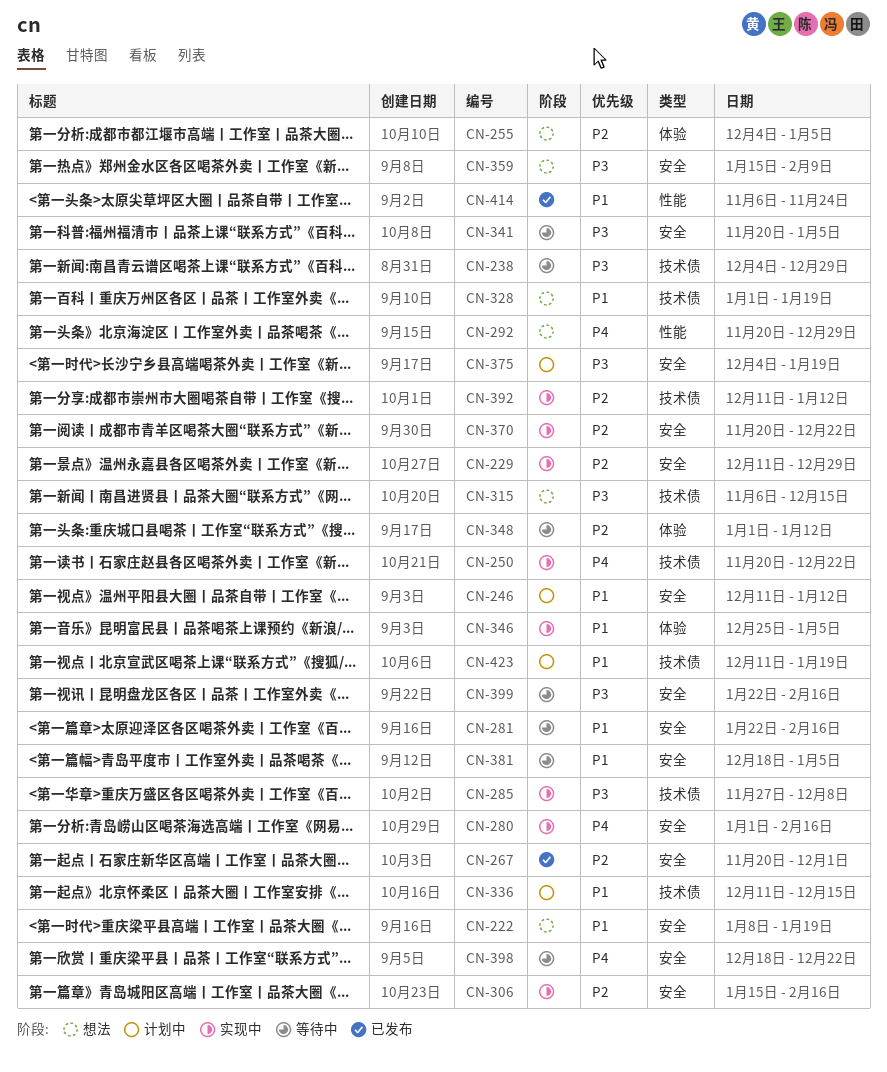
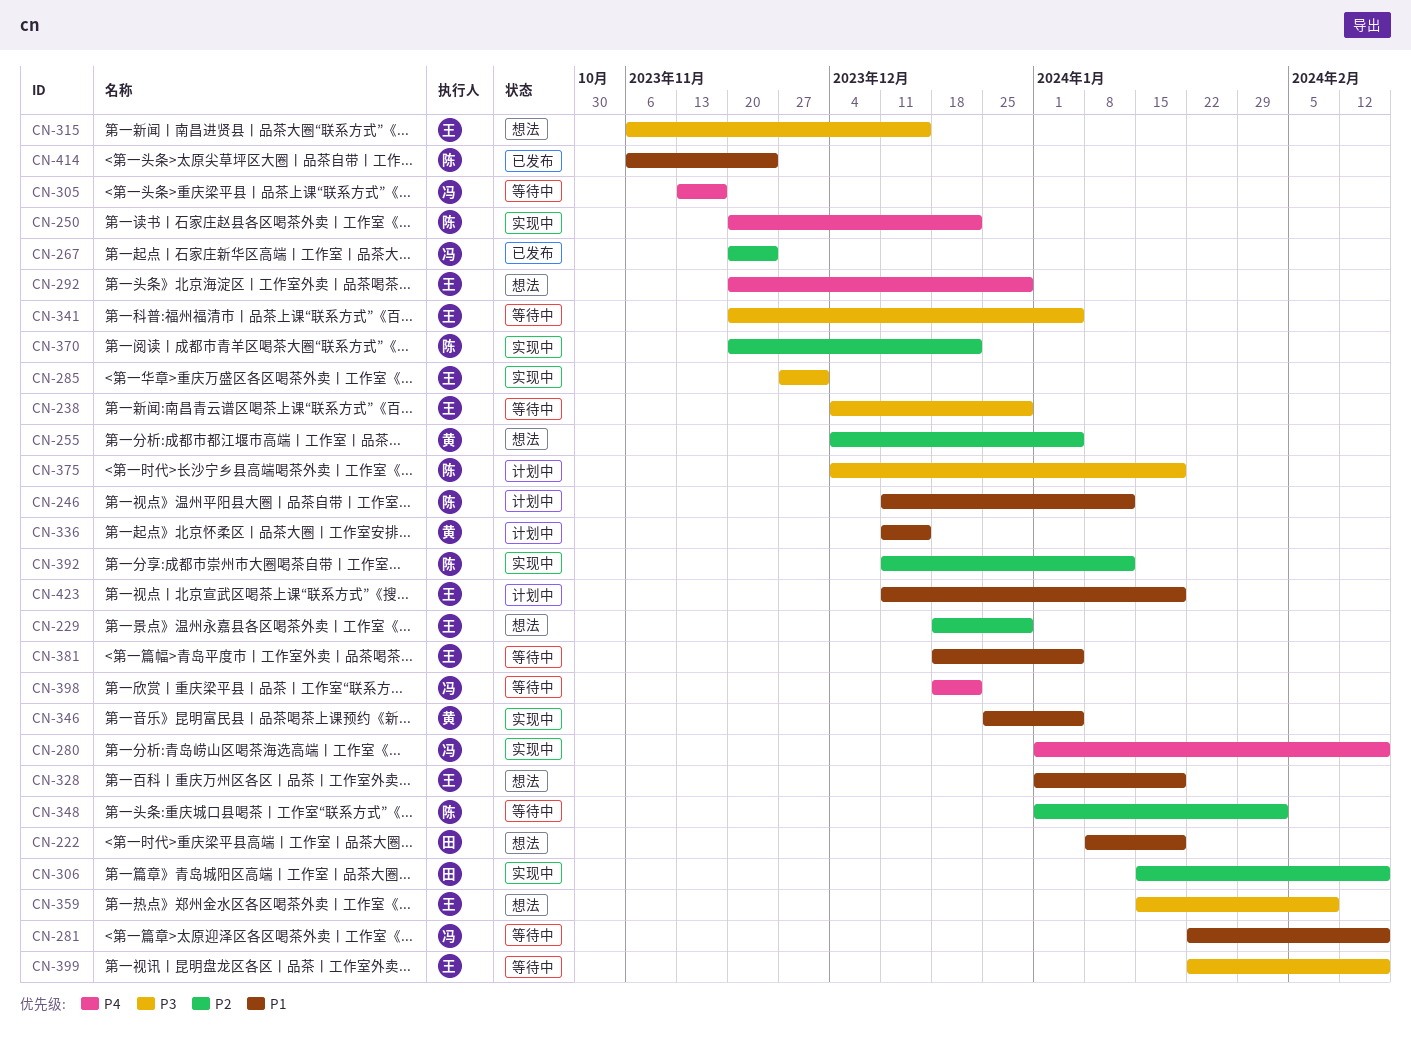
CN-229, status: 实现中 -> 想法
CN-229, start: Dec 11 -> Dec 18
CN-267, due: Dec 1 -> Nov 24
CN-285, due: Dec 8 -> Dec 1
CN-305: none -> present
CN-348, due: Jan 12 -> Feb 2

